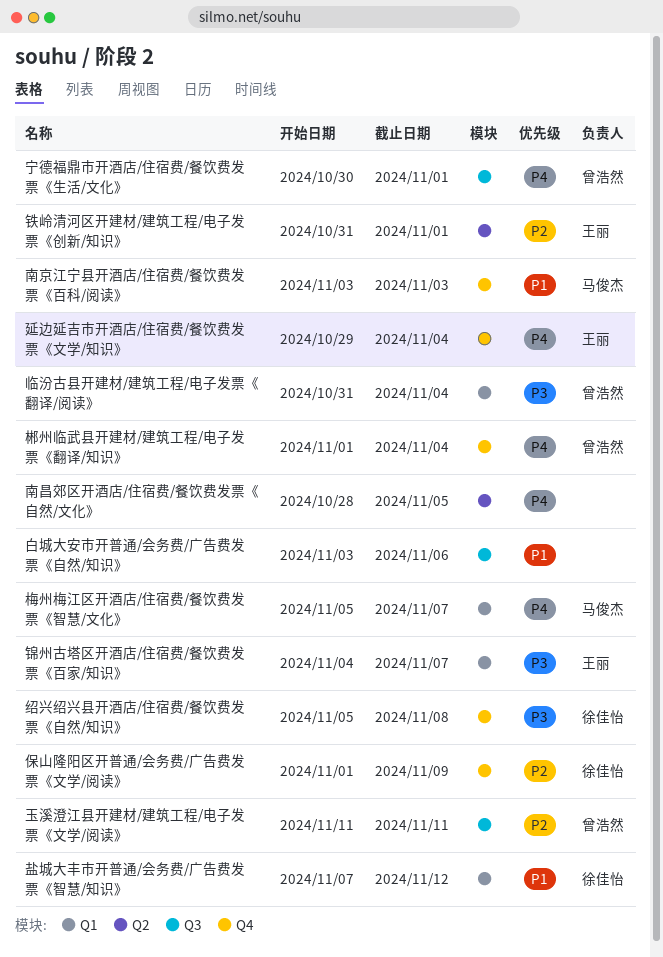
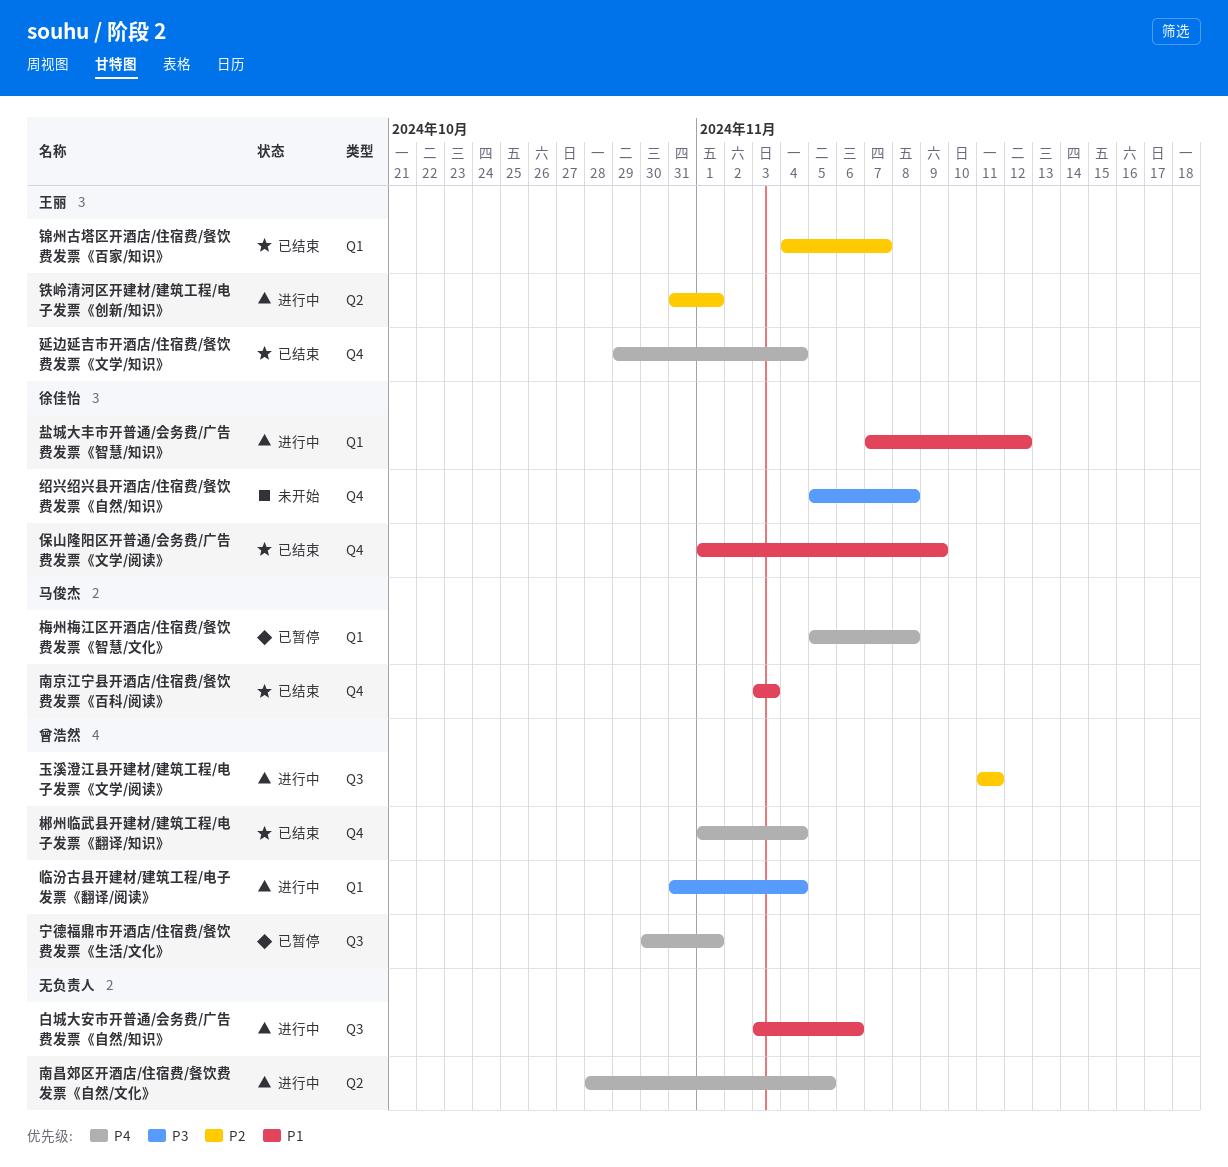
保山隆阳区开普通/会务费/广告费发票《文学/阅读》, priority: P2 -> P1
梅州梅江区开酒店/住宿费/餐饮费发票《智慧/文化》, due: Nov 7 -> Nov 8
锦州古塔区开酒店/住宿费/餐饮费发票《百家/知识》, priority: P3 -> P2

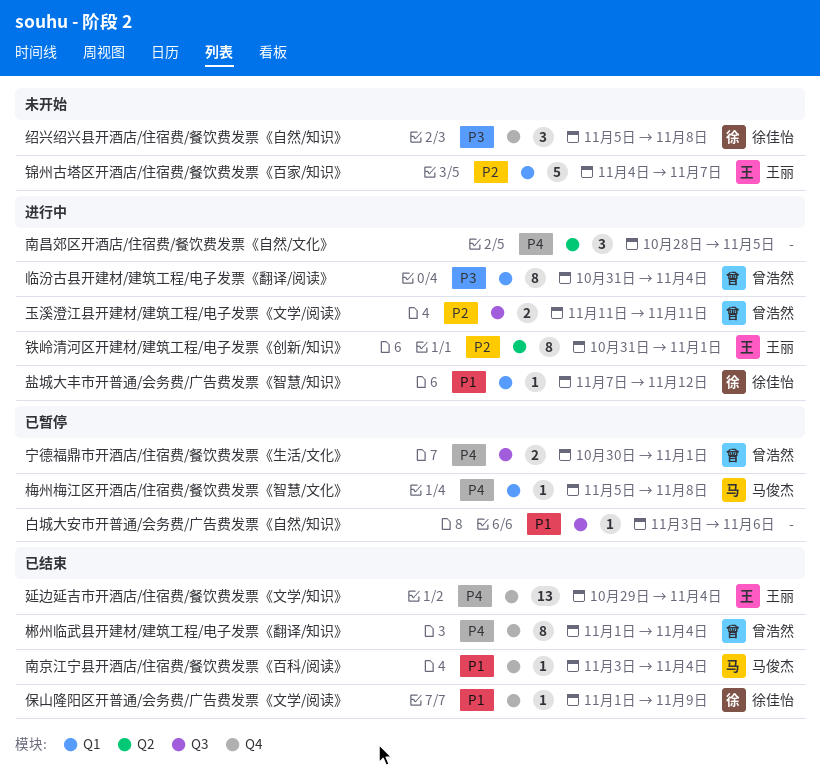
南京江宁县开酒店/住宿费/餐饮费发票《百科/阅读》, due: Nov 3 -> Nov 4
白城大安市开普通/会务费/广告费发票《自然/知识》, status: 进行中 -> 已暂停
锦州古塔区开酒店/住宿费/餐饮费发票《百家/知识》, status: 已结束 -> 未开始

